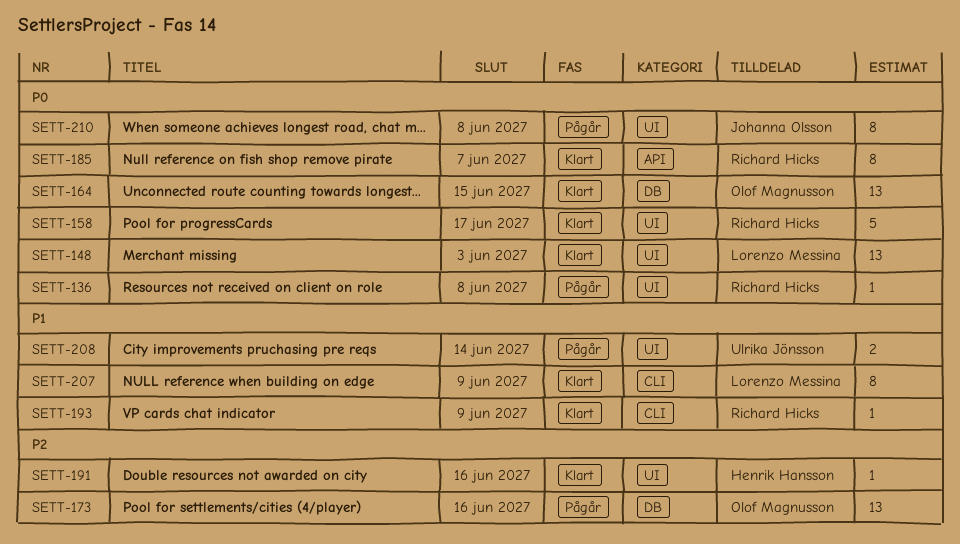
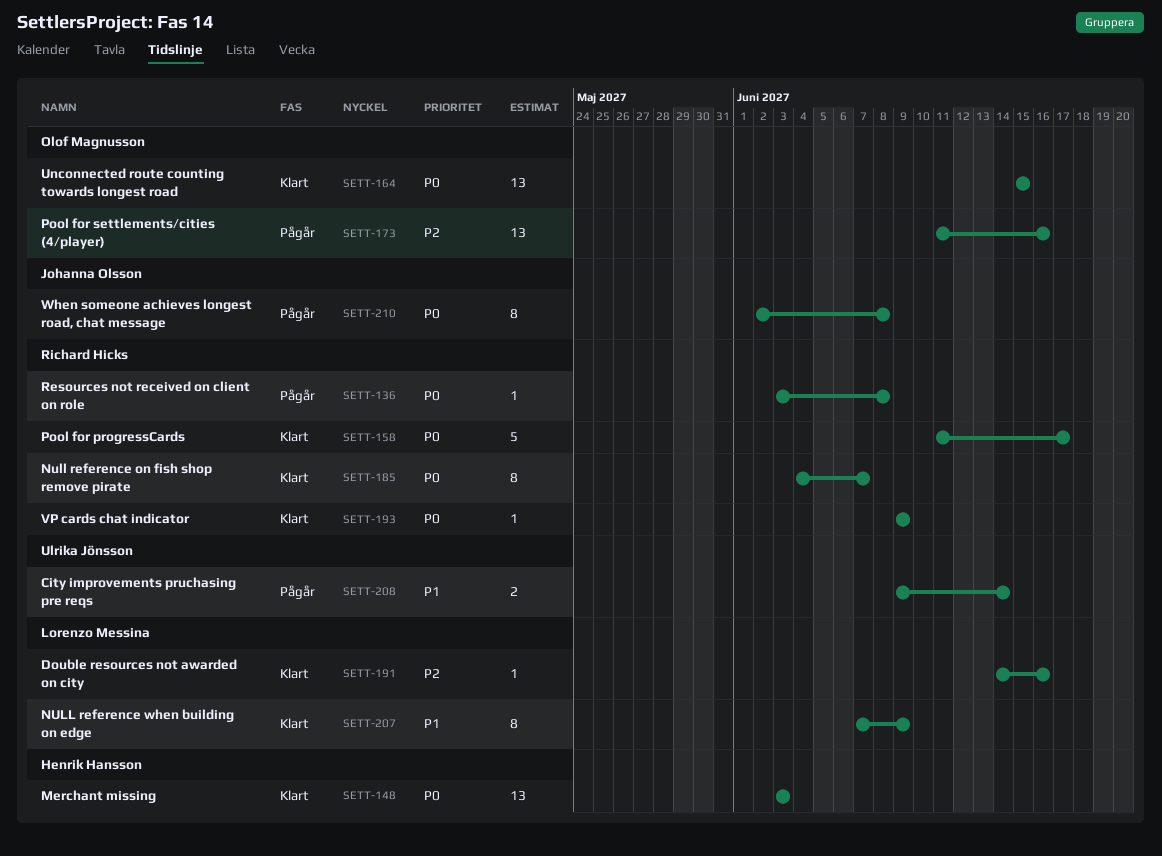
SETT-148, owner: Lorenzo Messina -> Henrik Hansson
SETT-191, owner: Henrik Hansson -> Lorenzo Messina
SETT-193, priority: P1 -> P0

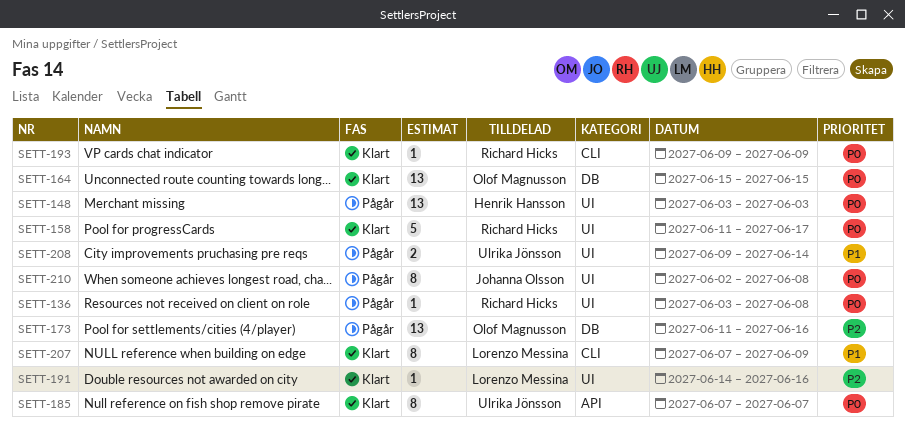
SETT-148, status: Klart -> Pågår
SETT-185, owner: Richard Hicks -> Ulrika Jönsson
SETT-185, start: Jun 4 -> Jun 7

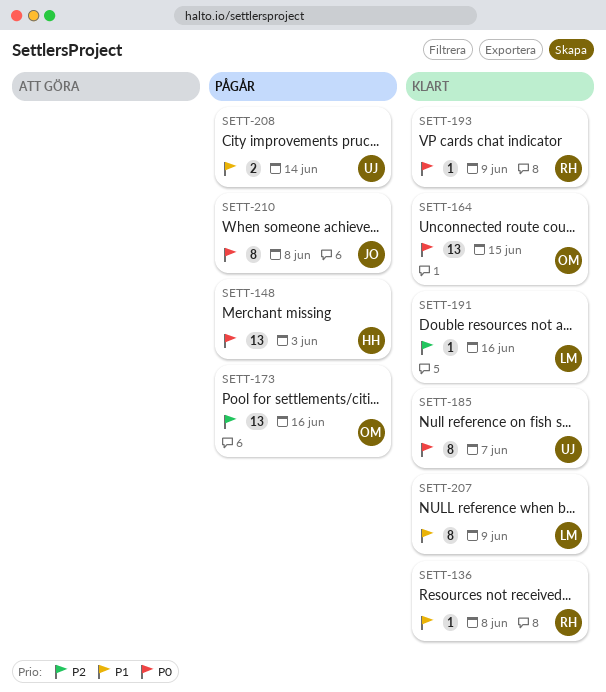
SETT-136, status: Pågår -> Klart
SETT-136, priority: P0 -> P1
SETT-158: present -> none

